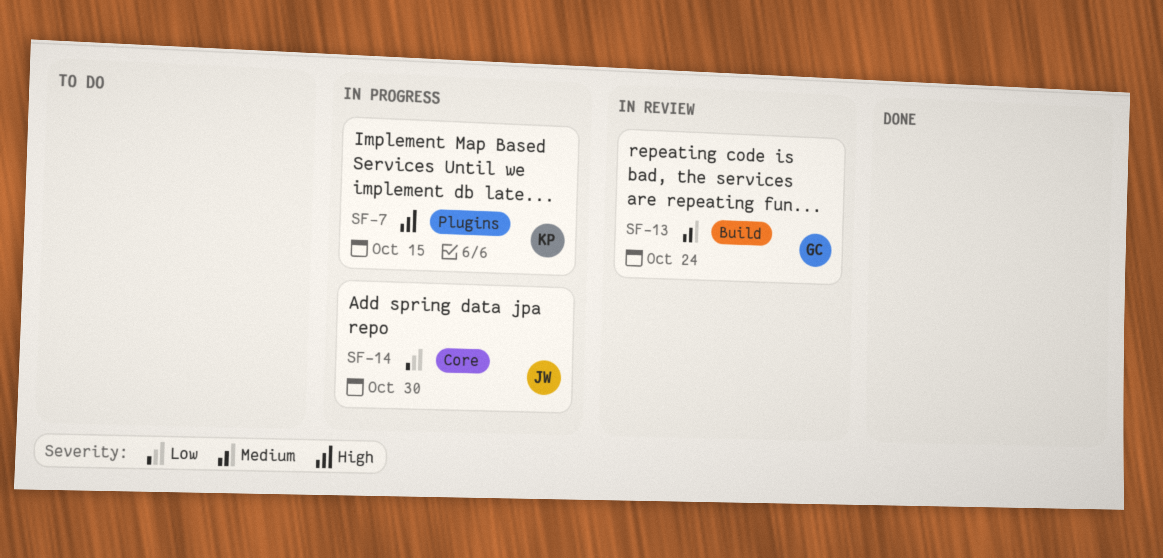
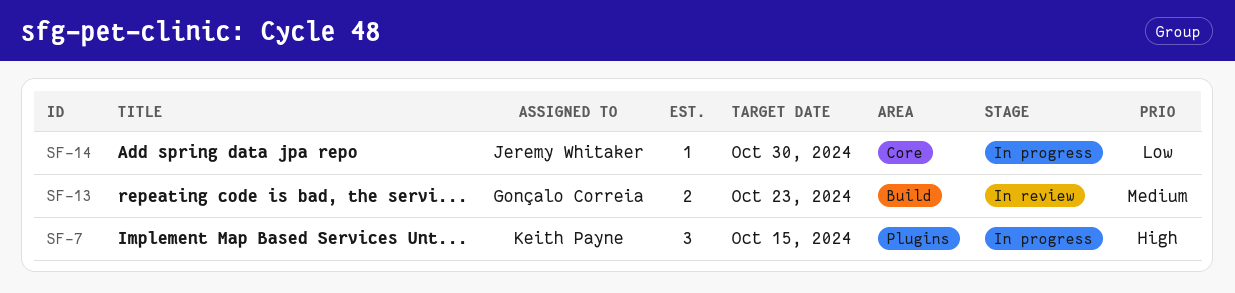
SF-13, due: Oct 24 -> Oct 23

